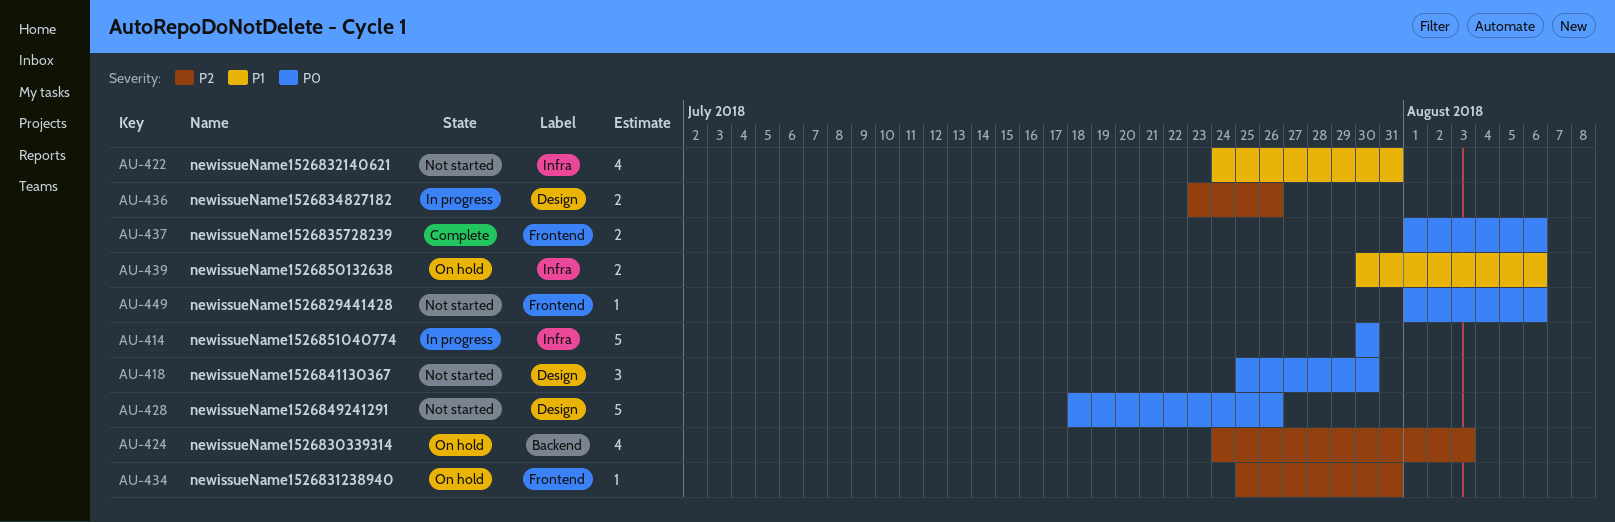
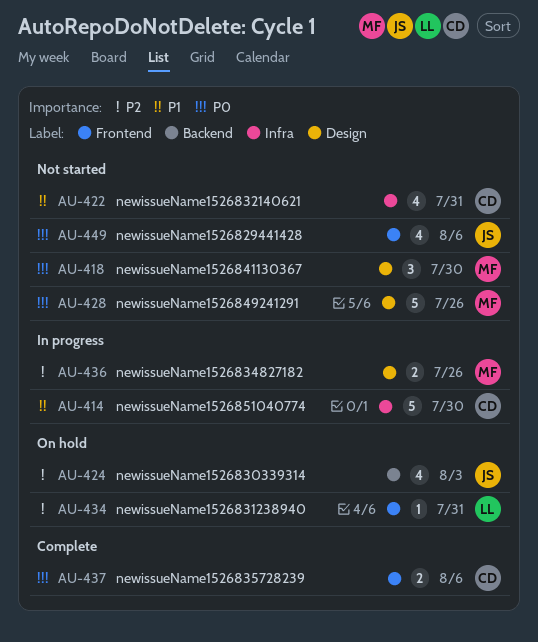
AU-414, priority: P0 -> P1
AU-439: present -> none
AU-449, estimate: 1 -> 4

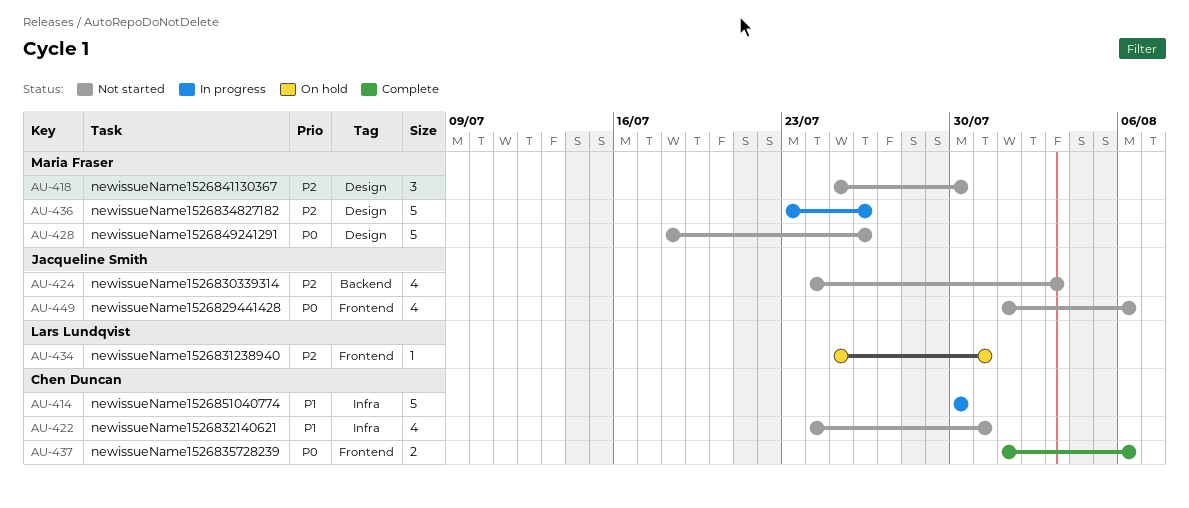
AU-418, priority: P0 -> P2
AU-424, status: On hold -> Not started
AU-436, estimate: 2 -> 5

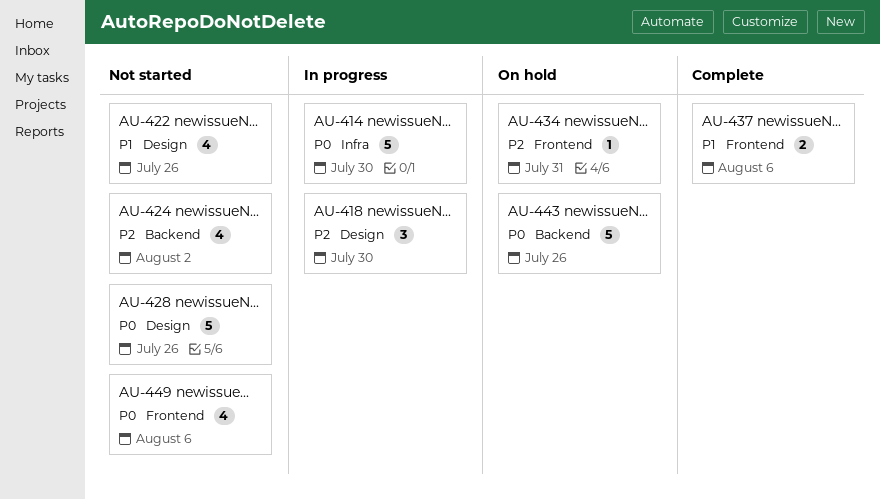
AU-414, priority: P1 -> P0
AU-418, status: Not started -> In progress
AU-422, label: Infra -> Design
AU-422, due: Jul 31 -> Jul 26
AU-424, due: Aug 3 -> Aug 2
AU-436: present -> none
AU-437, priority: P0 -> P1
AU-443: none -> present

